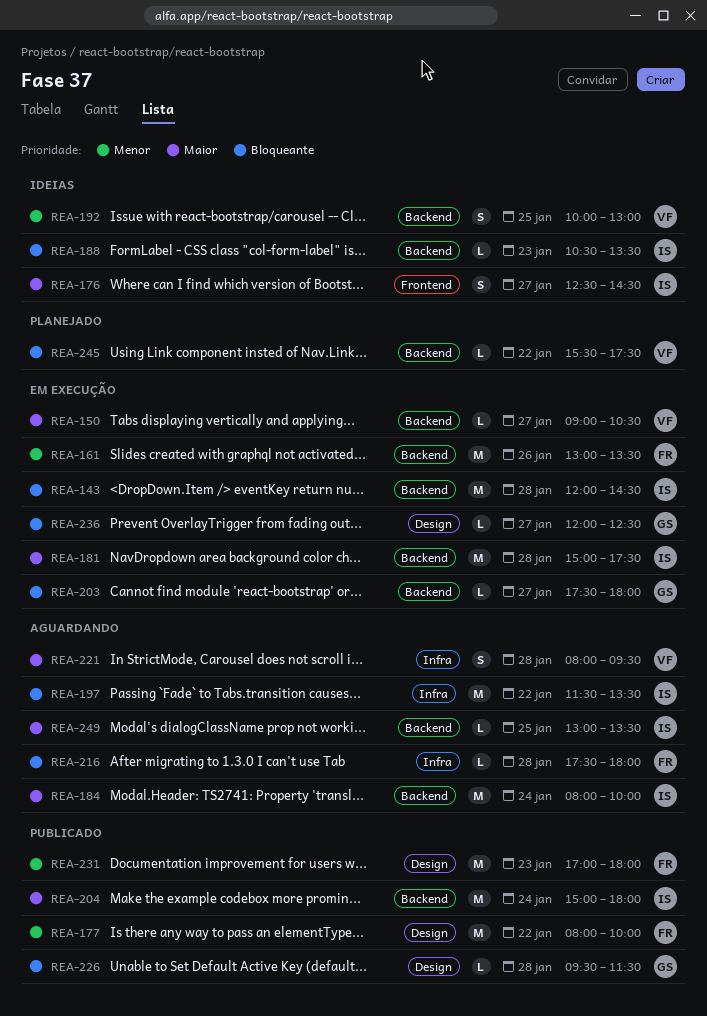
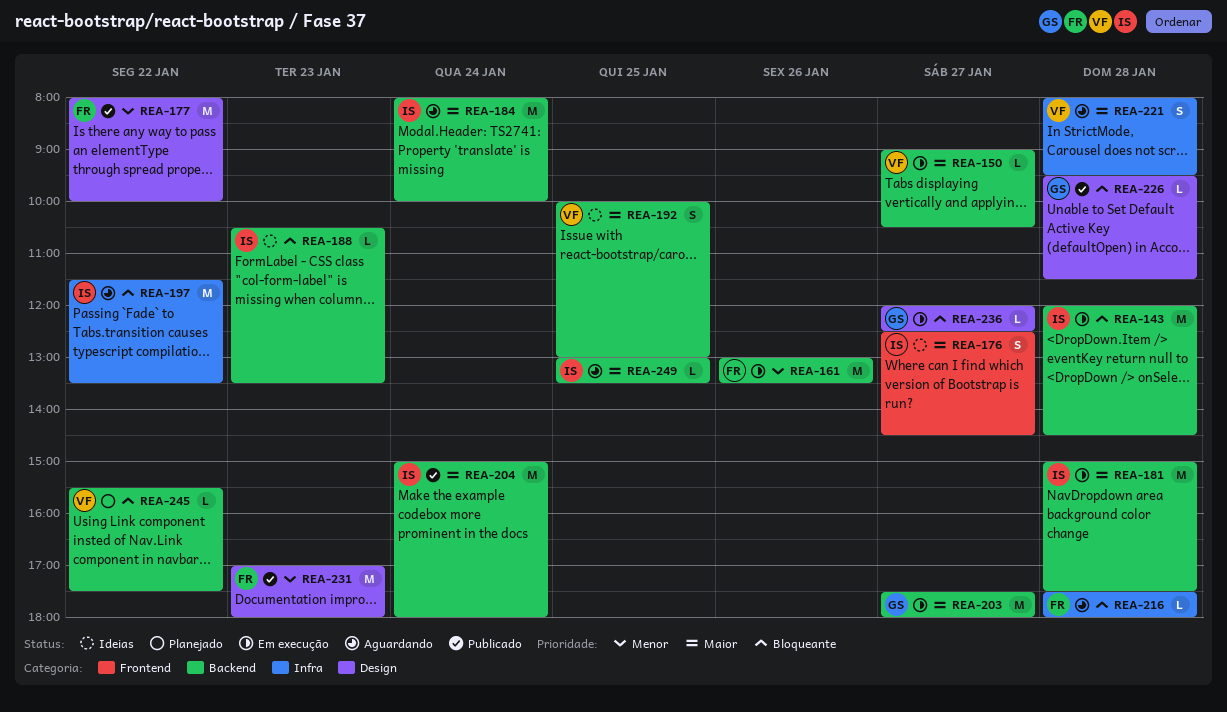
REA-192, priority: Menor -> Maior
REA-203, priority: Bloqueante -> Maior
REA-203, estimate: L -> M

